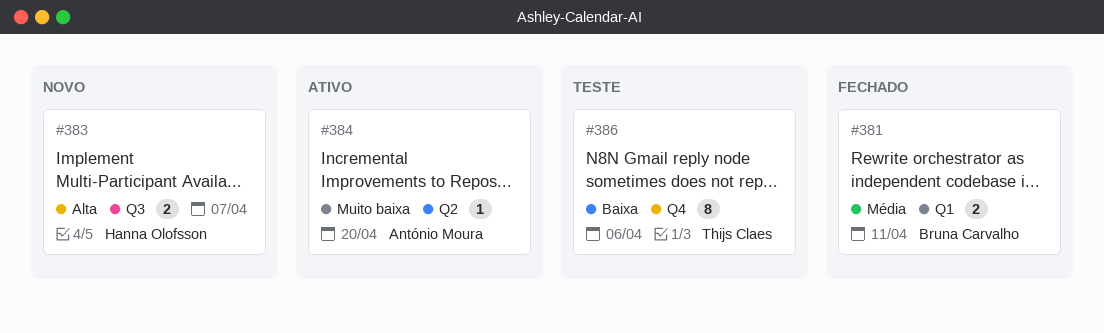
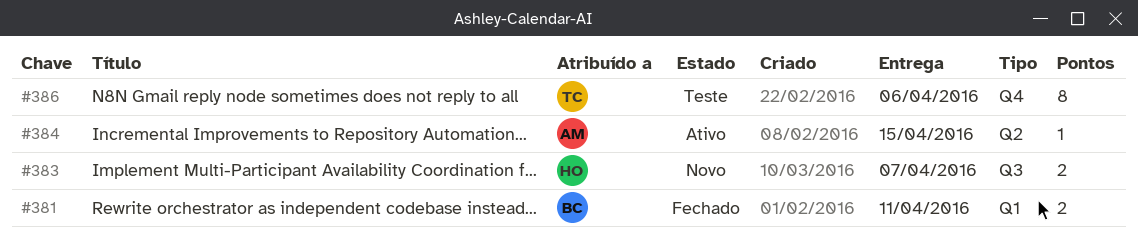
#384, due: Apr 20 -> Apr 15

